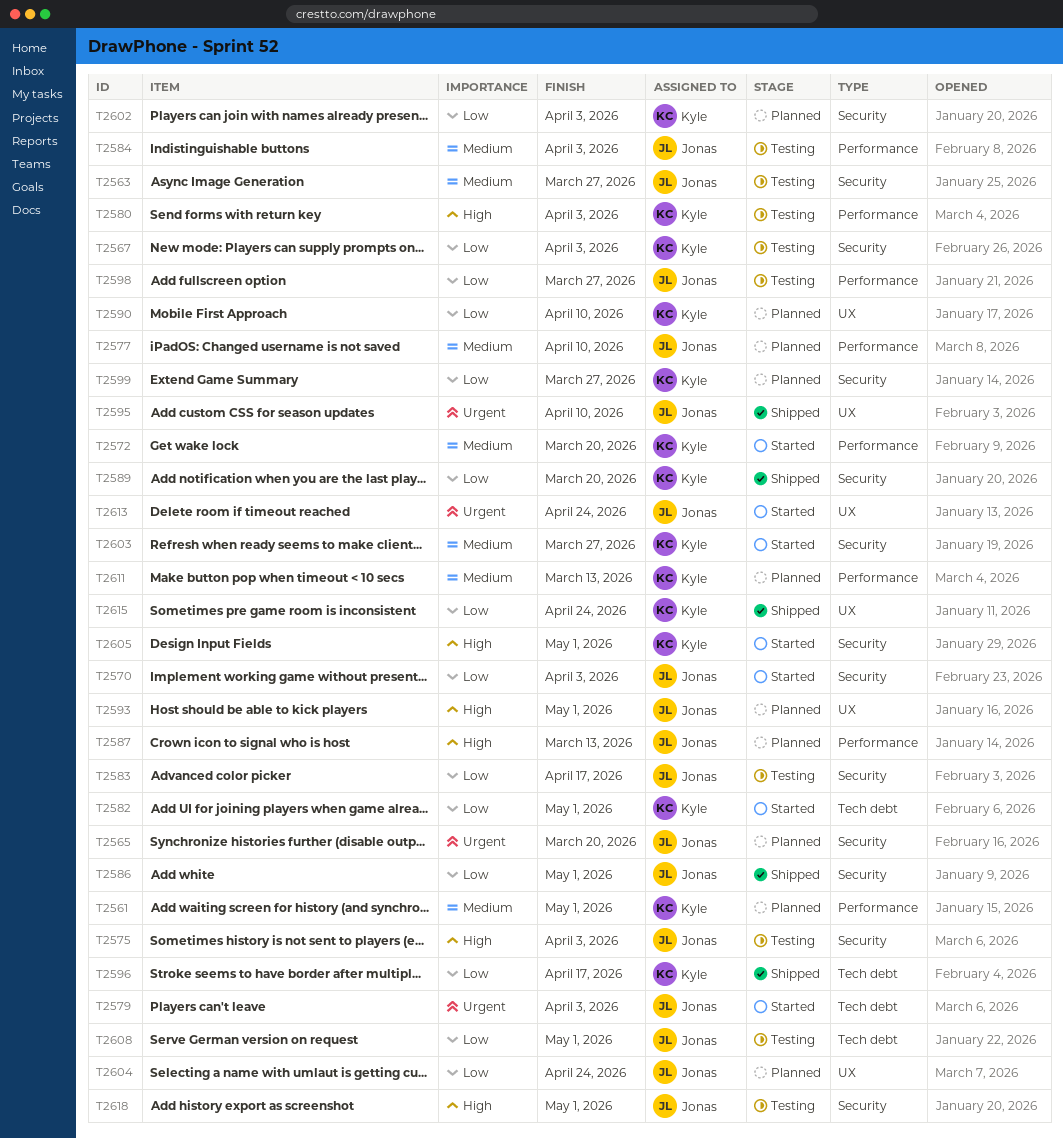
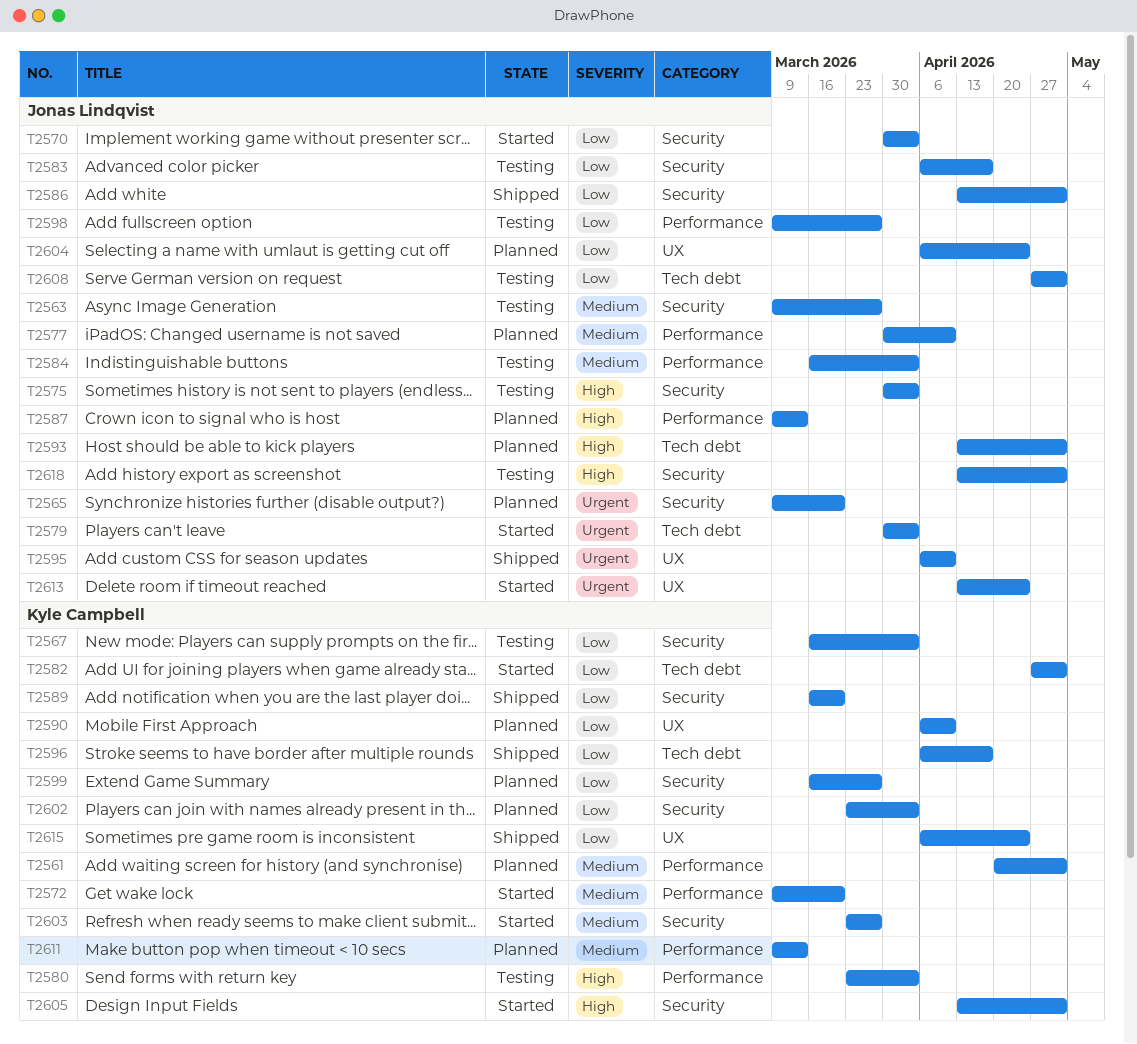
T2593, label: UX -> Tech debt

